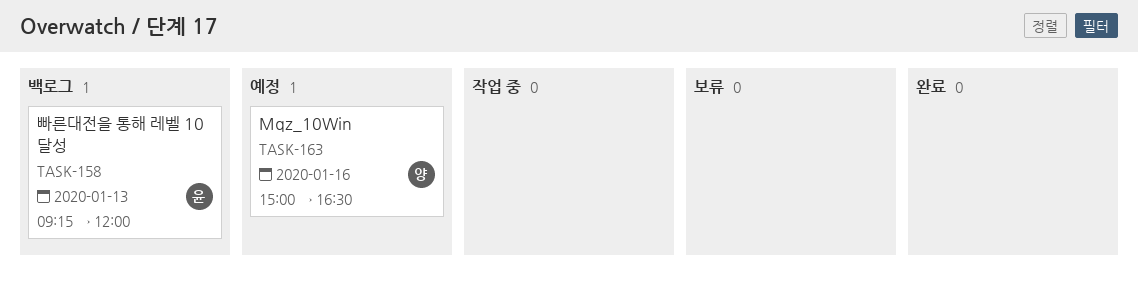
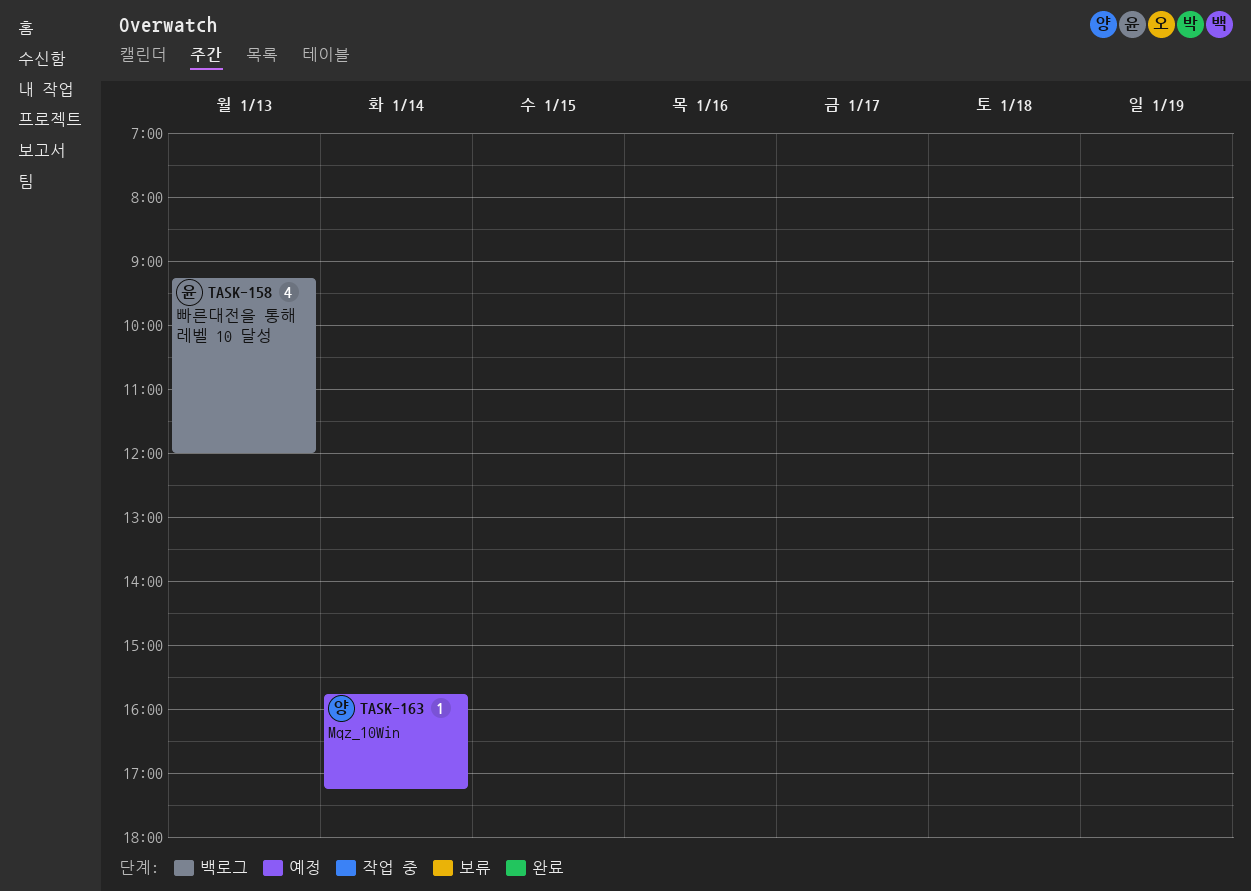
TASK-163, day: Jan 16 -> Jan 14
TASK-163, begins: 15:00 -> 15:45
TASK-163, ends: 16:30 -> 17:15

